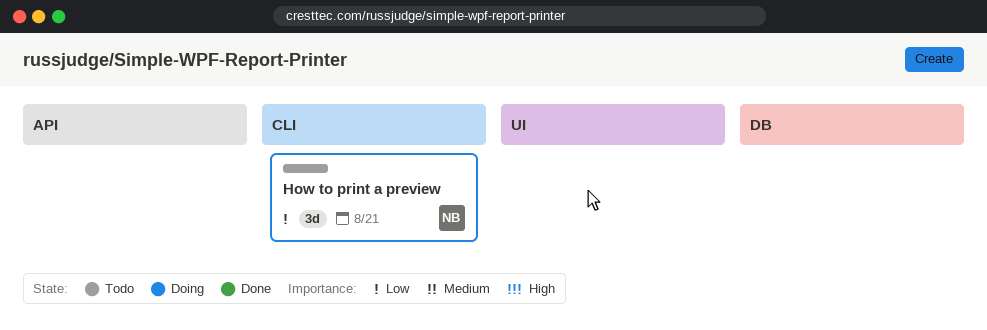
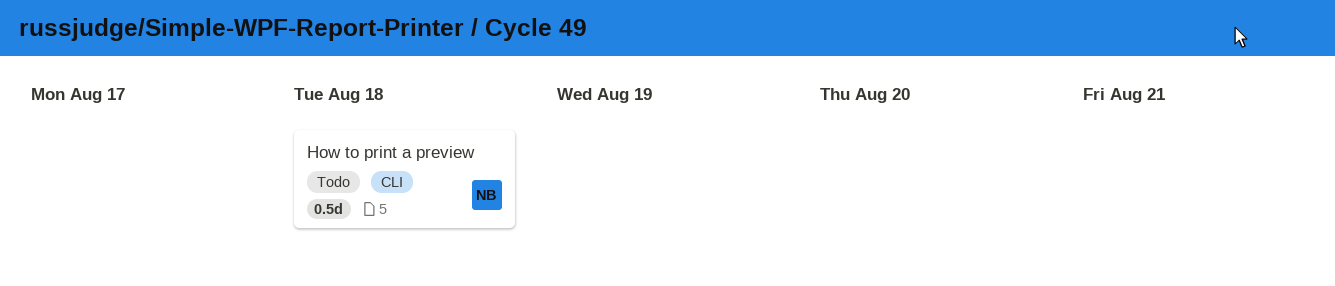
How to print a preview, estimate: 3d -> 0.5d
How to print a preview, due: Aug 21 -> Aug 18

